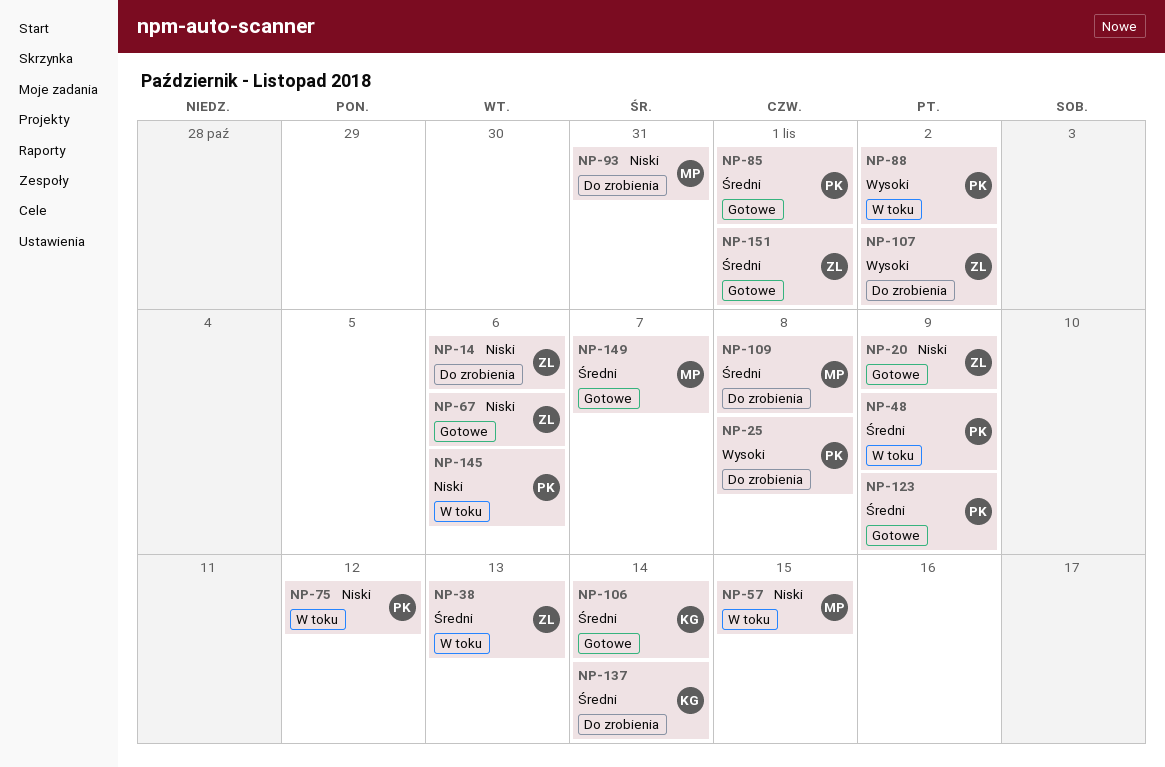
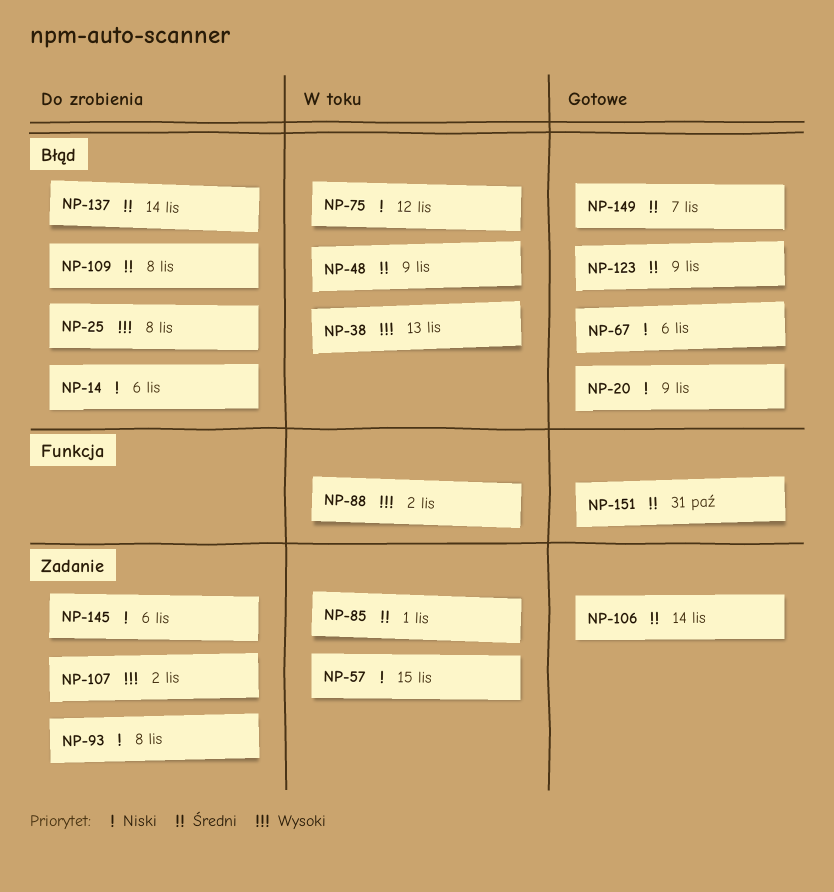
NP-38, priority: Średni -> Wysoki
NP-85, status: Gotowe -> W toku
NP-93, due: Oct 31 -> Nov 8
NP-145, status: W toku -> Do zrobienia
NP-151, due: Nov 1 -> Oct 31

